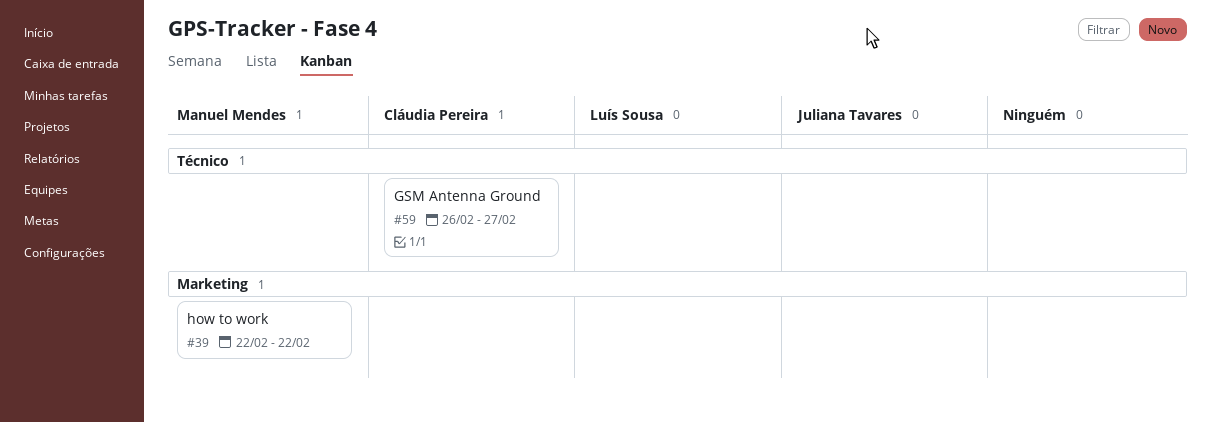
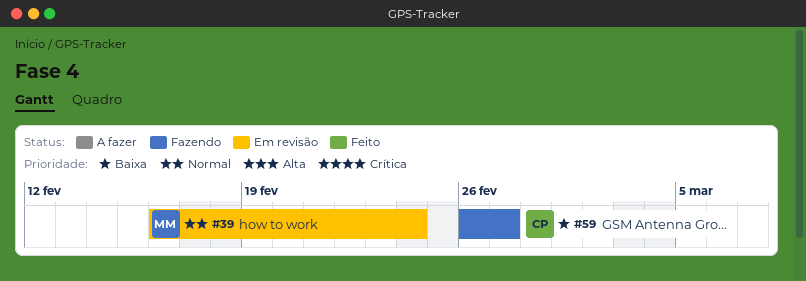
#39, start: Feb 22 -> Feb 16
#39, due: Feb 22 -> Feb 24

